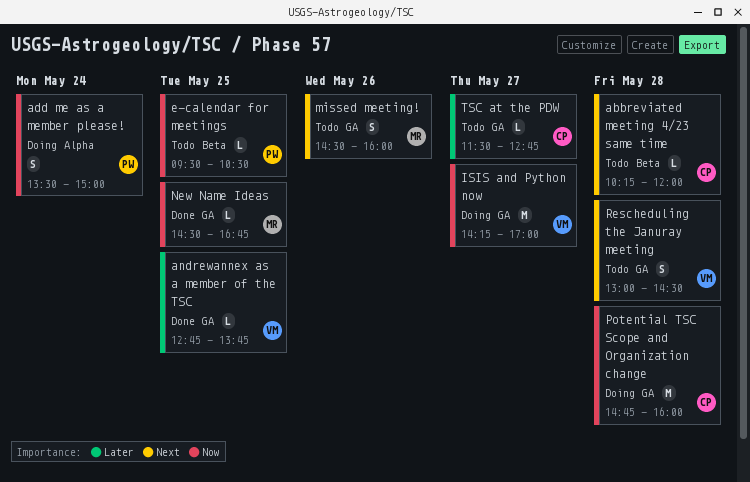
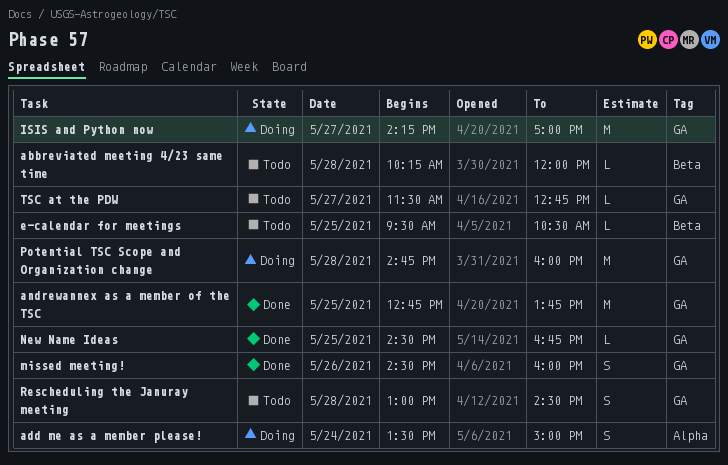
andrewannex as a member of the TSC, estimate: L -> M
missed meeting!, status: Todo -> Done

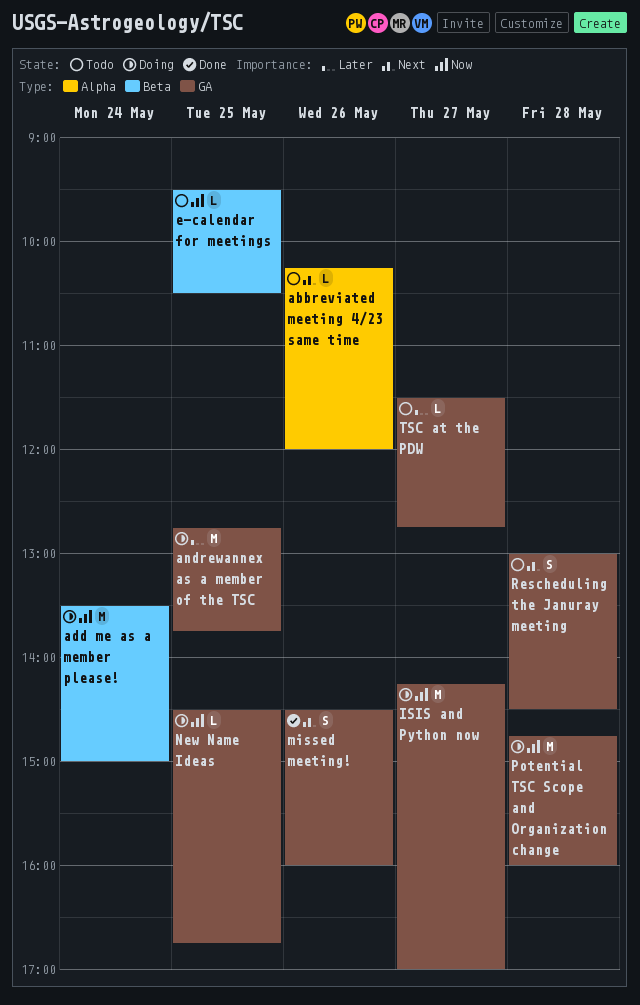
abbreviated meeting 4/23 same time, label: Beta -> Alpha
abbreviated meeting 4/23 same time, day: May 28 -> May 26
add me as a member please!, label: Alpha -> Beta
add me as a member please!, estimate: S -> M
andrewannex as a member of the TSC, status: Done -> Doing
New Name Ideas, status: Done -> Doing

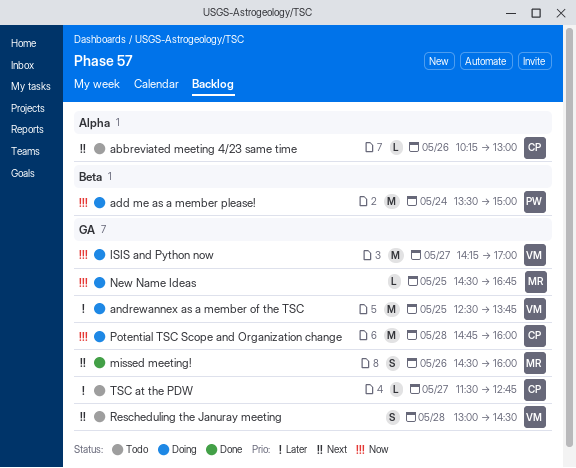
abbreviated meeting 4/23 same time, ends: 12:00 -> 13:00
andrewannex as a member of the TSC, begins: 12:45 -> 12:30
e-calendar for meetings: present -> none

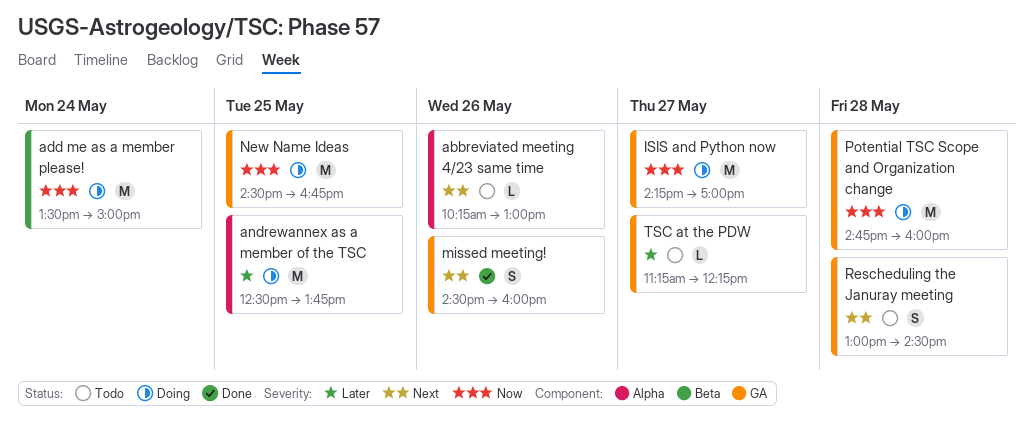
andrewannex as a member of the TSC, label: GA -> Alpha
New Name Ideas, estimate: L -> M
TSC at the PDW, begins: 11:30 -> 11:15
TSC at the PDW, ends: 12:45 -> 12:15

